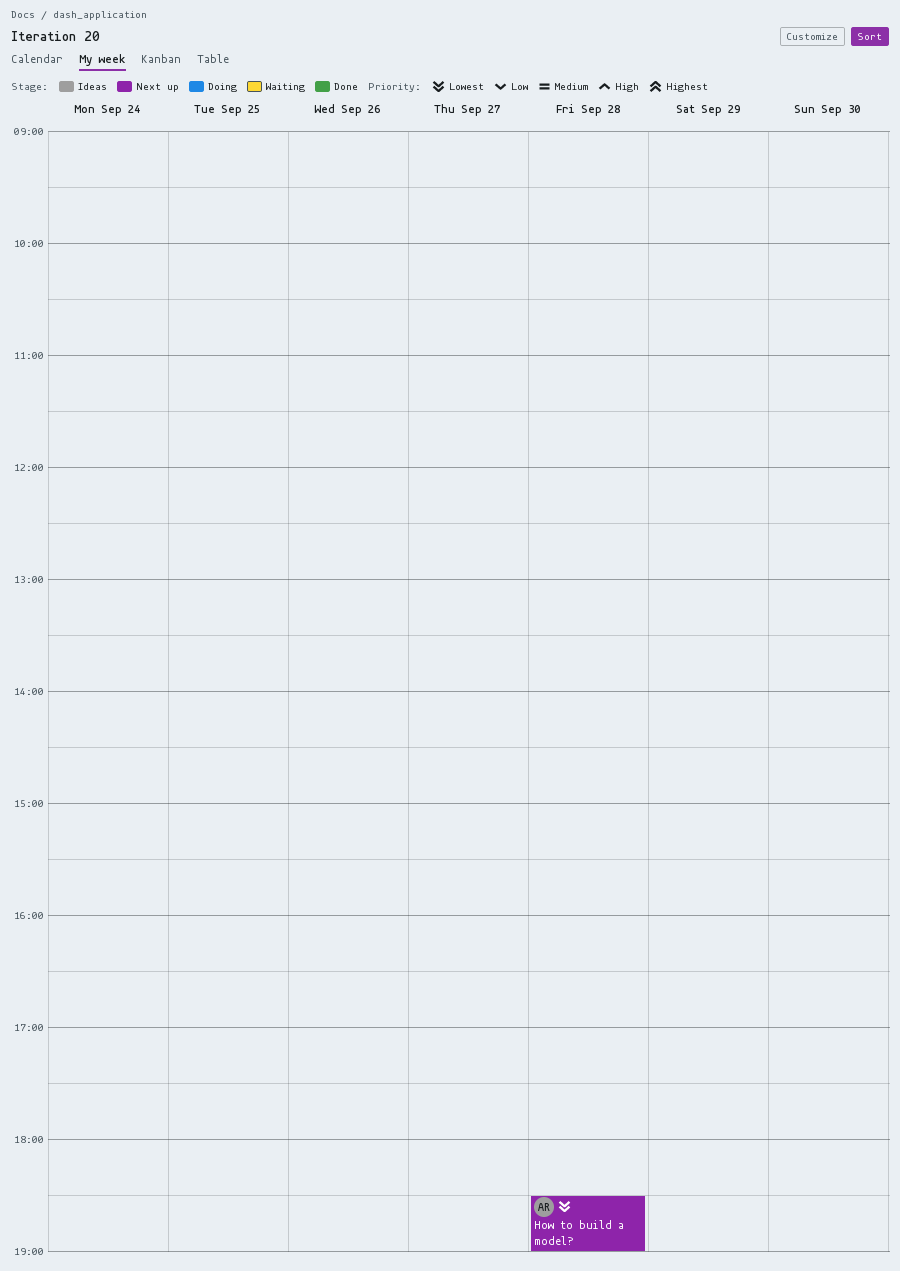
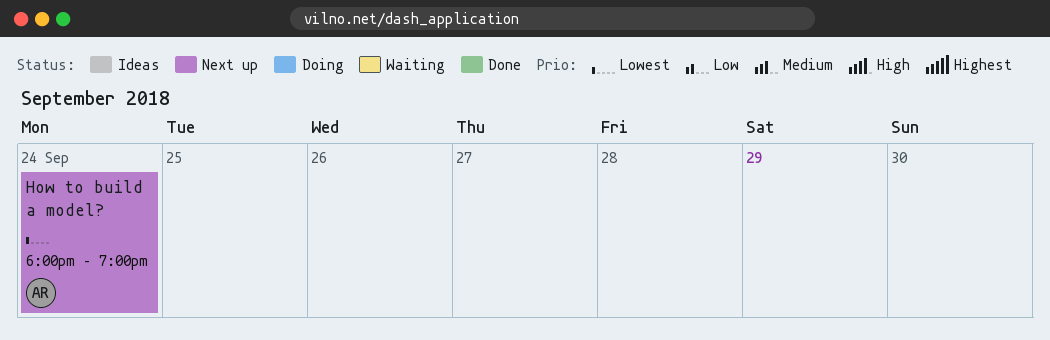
How to build a model?, day: Sep 28 -> Sep 24
How to build a model?, begins: 18:30 -> 18:00

